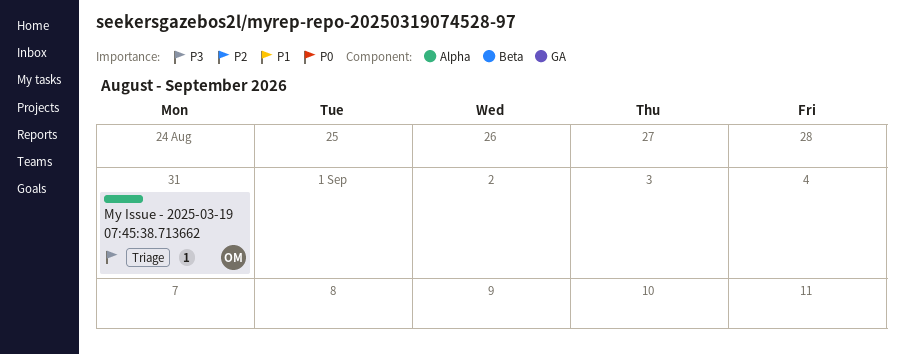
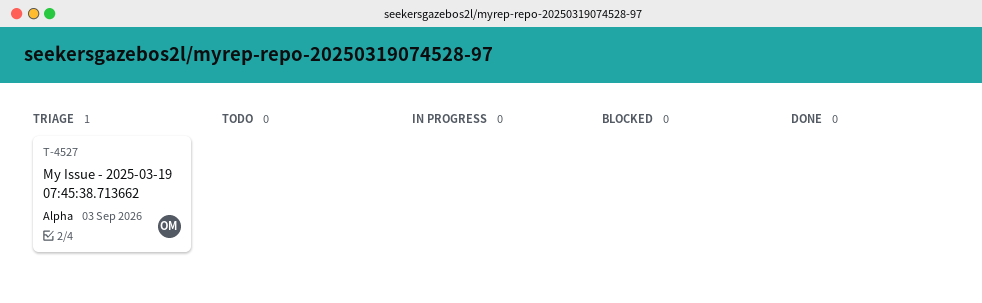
My Issue - 2025-03-19 07:45:38.713662, due: Aug 31 -> Sep 3

